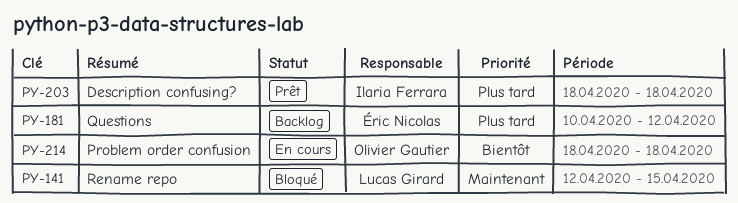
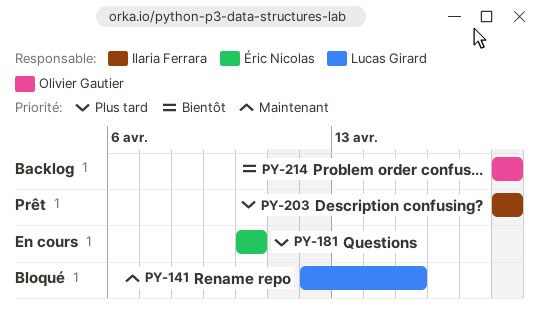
PY-181, status: Backlog -> En cours
PY-181, due: Apr 12 -> Apr 10
PY-214, status: En cours -> Backlog

